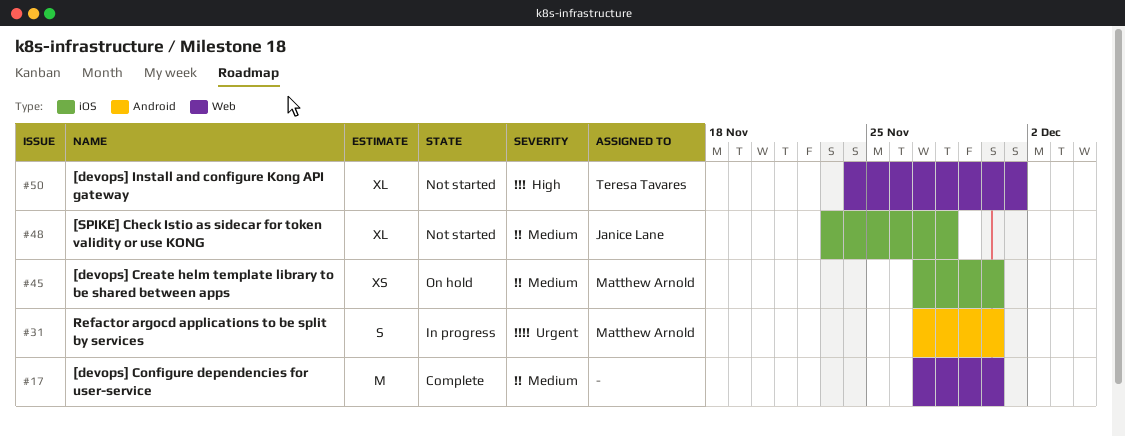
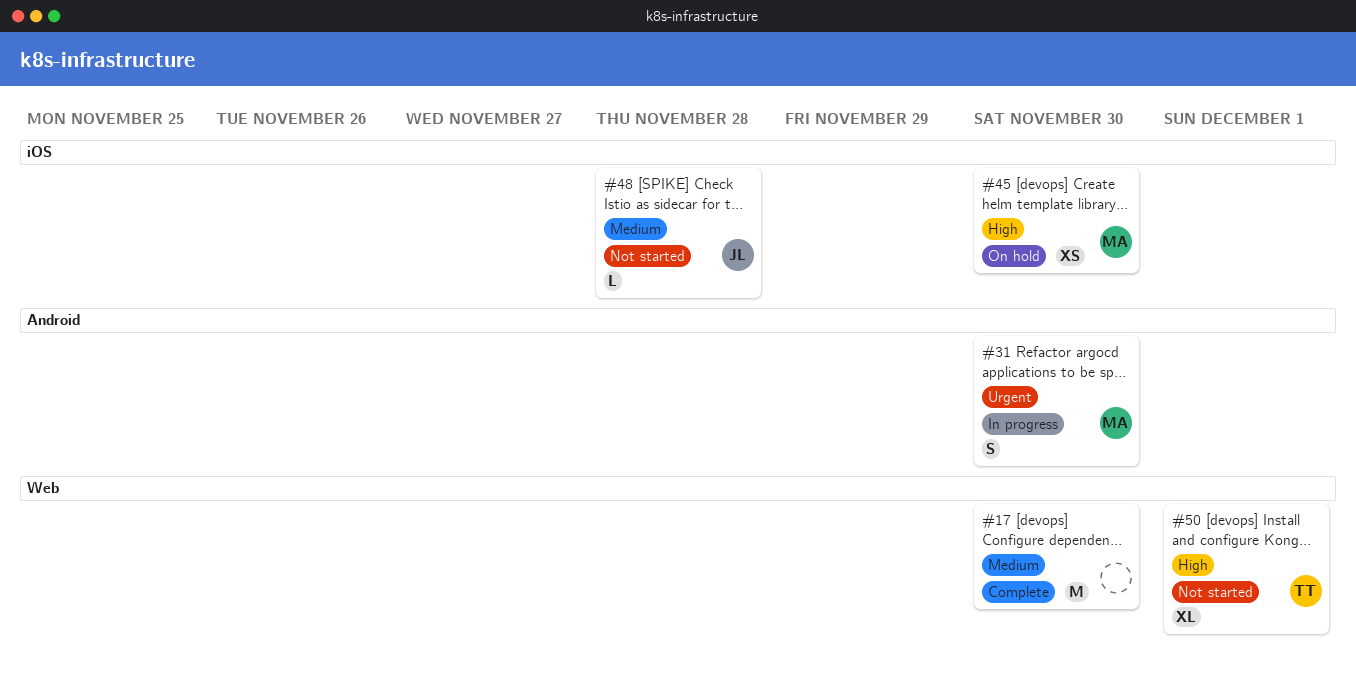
#45, priority: Medium -> High
#48, estimate: XL -> L

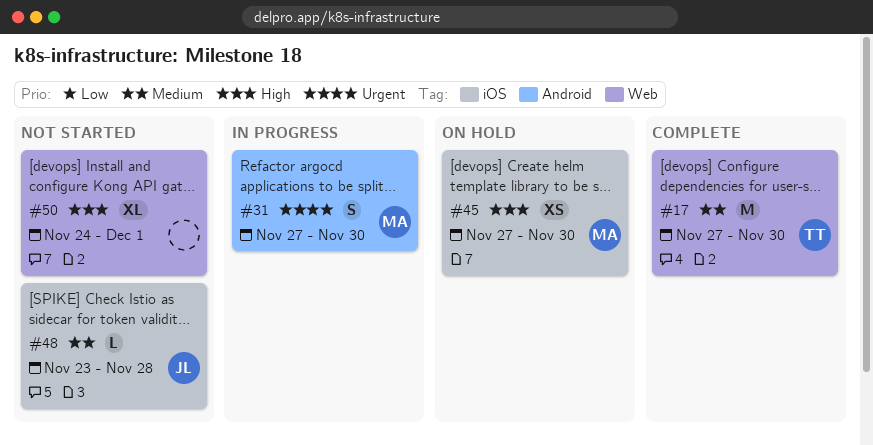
#17, owner: none -> TT
#50, owner: TT -> none

